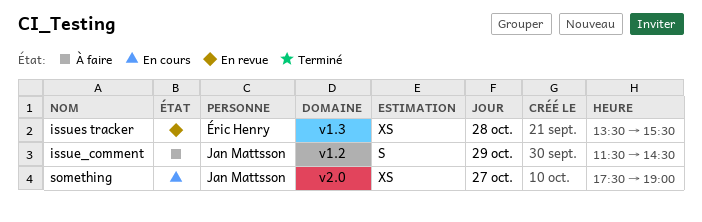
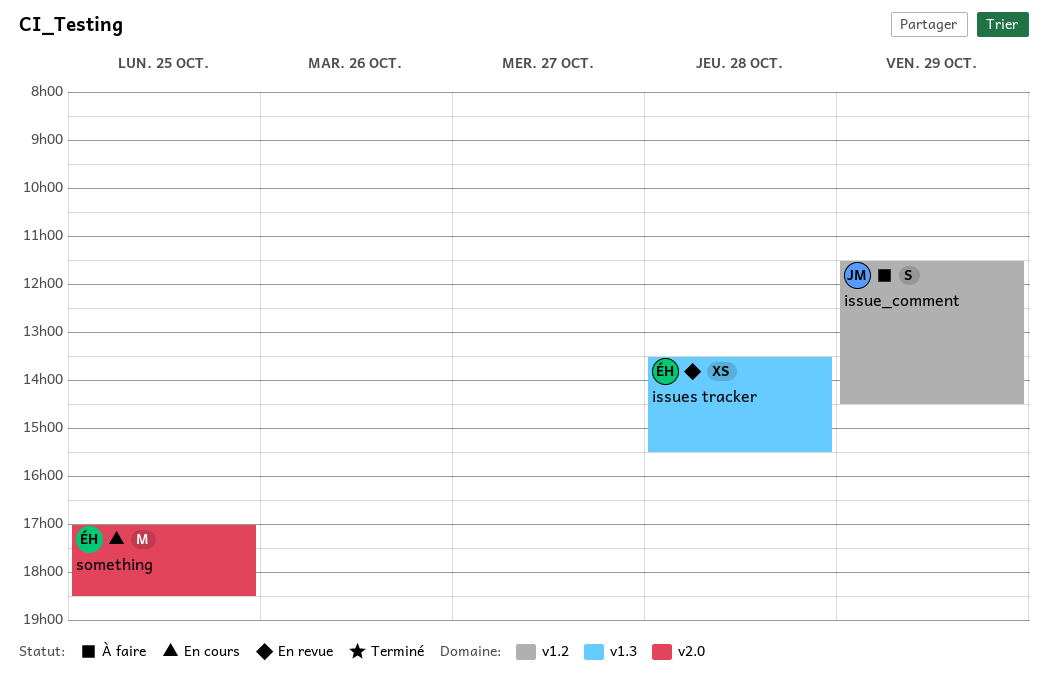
something, owner: Jan Mattsson -> Éric Henry
something, estimate: XS -> M
something, day: Oct 27 -> Oct 25
something, begins: 17:30 -> 17:00
something, ends: 19:00 -> 18:30

